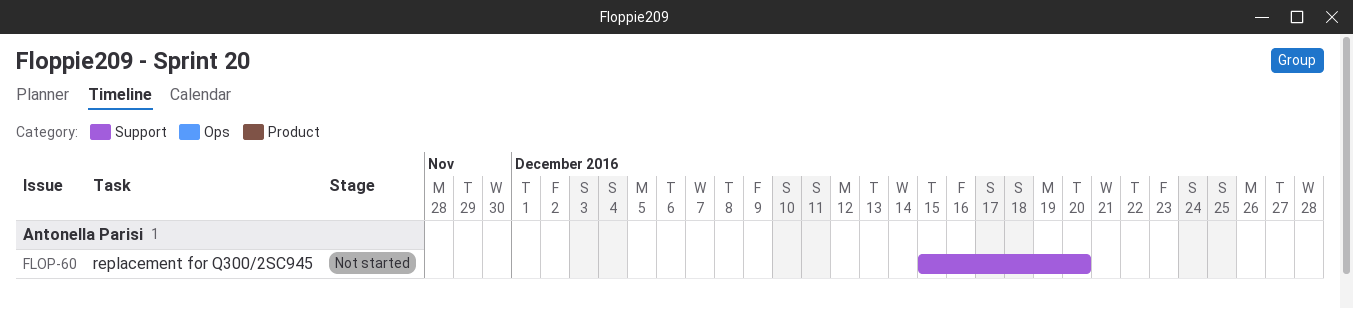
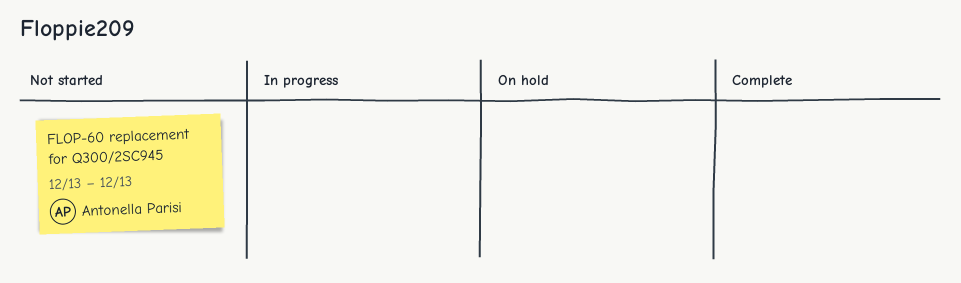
FLOP-60, start: Dec 15 -> Dec 13
FLOP-60, due: Dec 20 -> Dec 13

